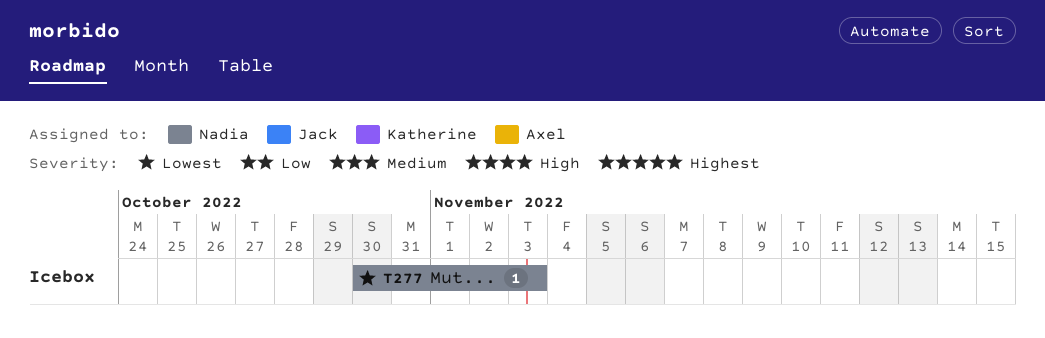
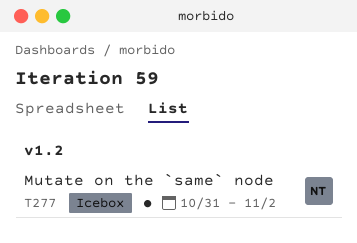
T277, start: Oct 30 -> Oct 31
T277, due: Nov 3 -> Nov 2

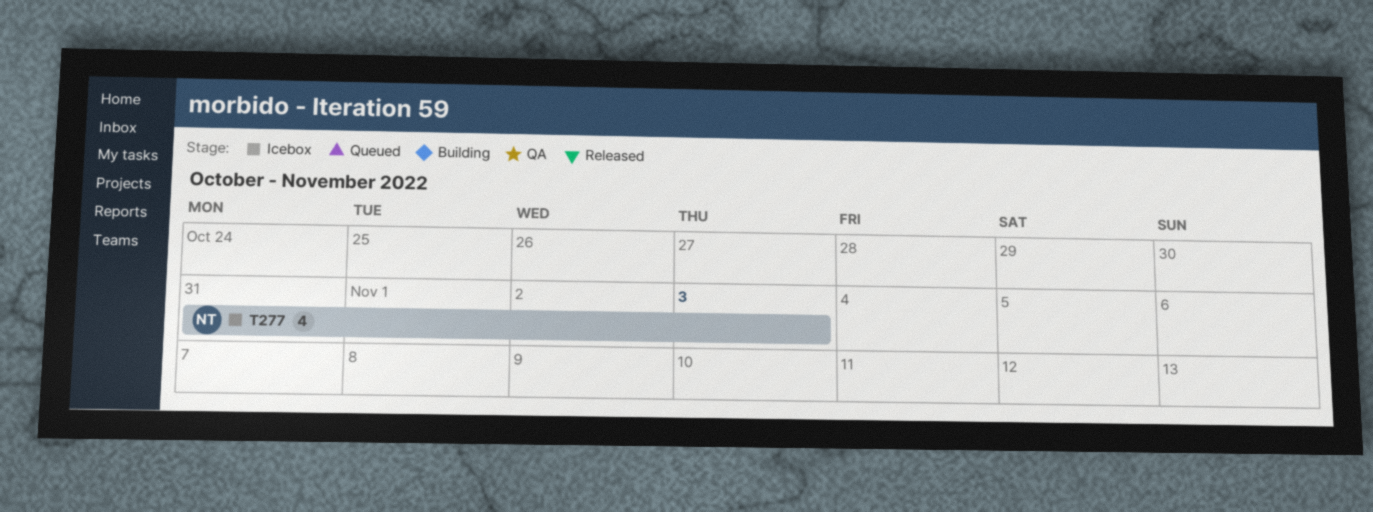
T277, estimate: 1 -> 4
T277, due: Nov 2 -> Nov 3

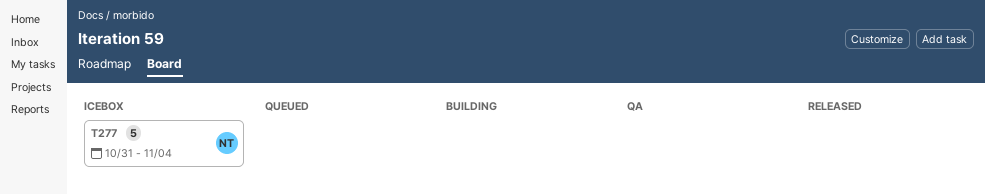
T277, estimate: 4 -> 5
T277, due: Nov 3 -> Nov 4

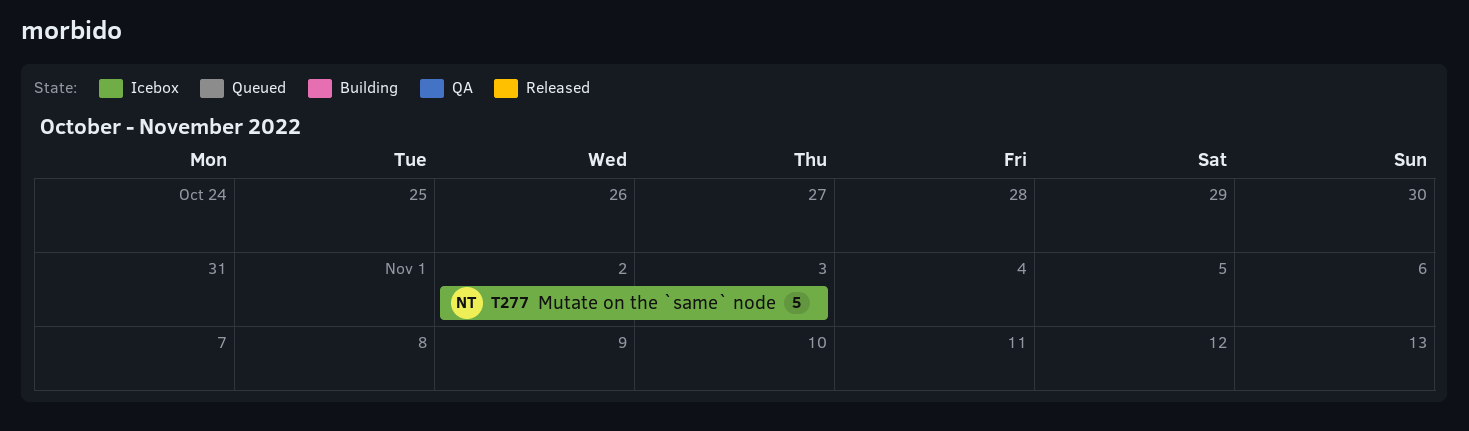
T277, start: Oct 31 -> Nov 2
T277, due: Nov 4 -> Nov 3

